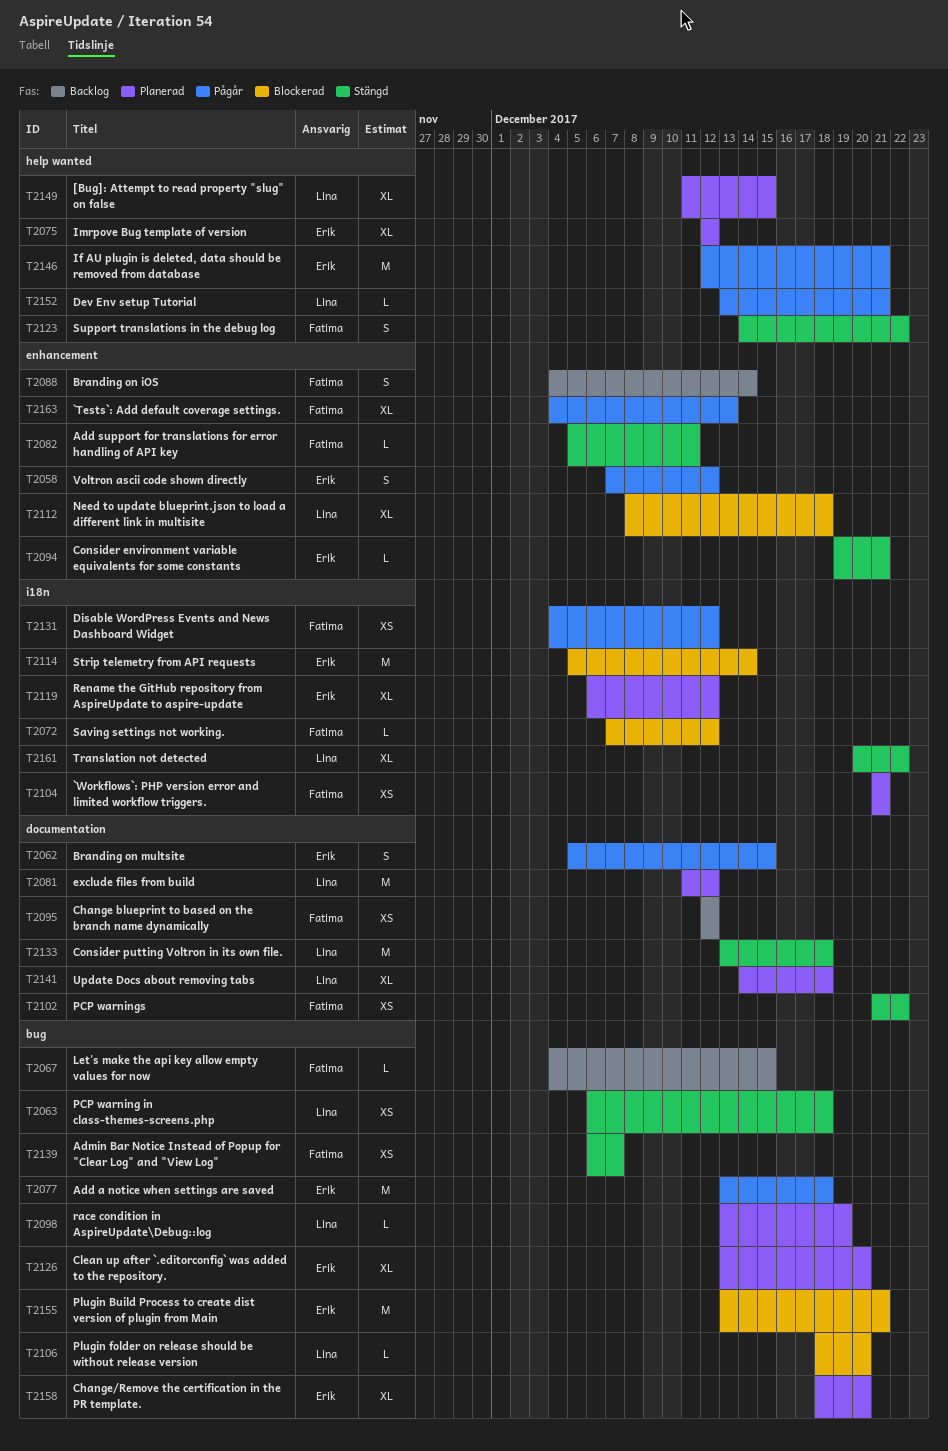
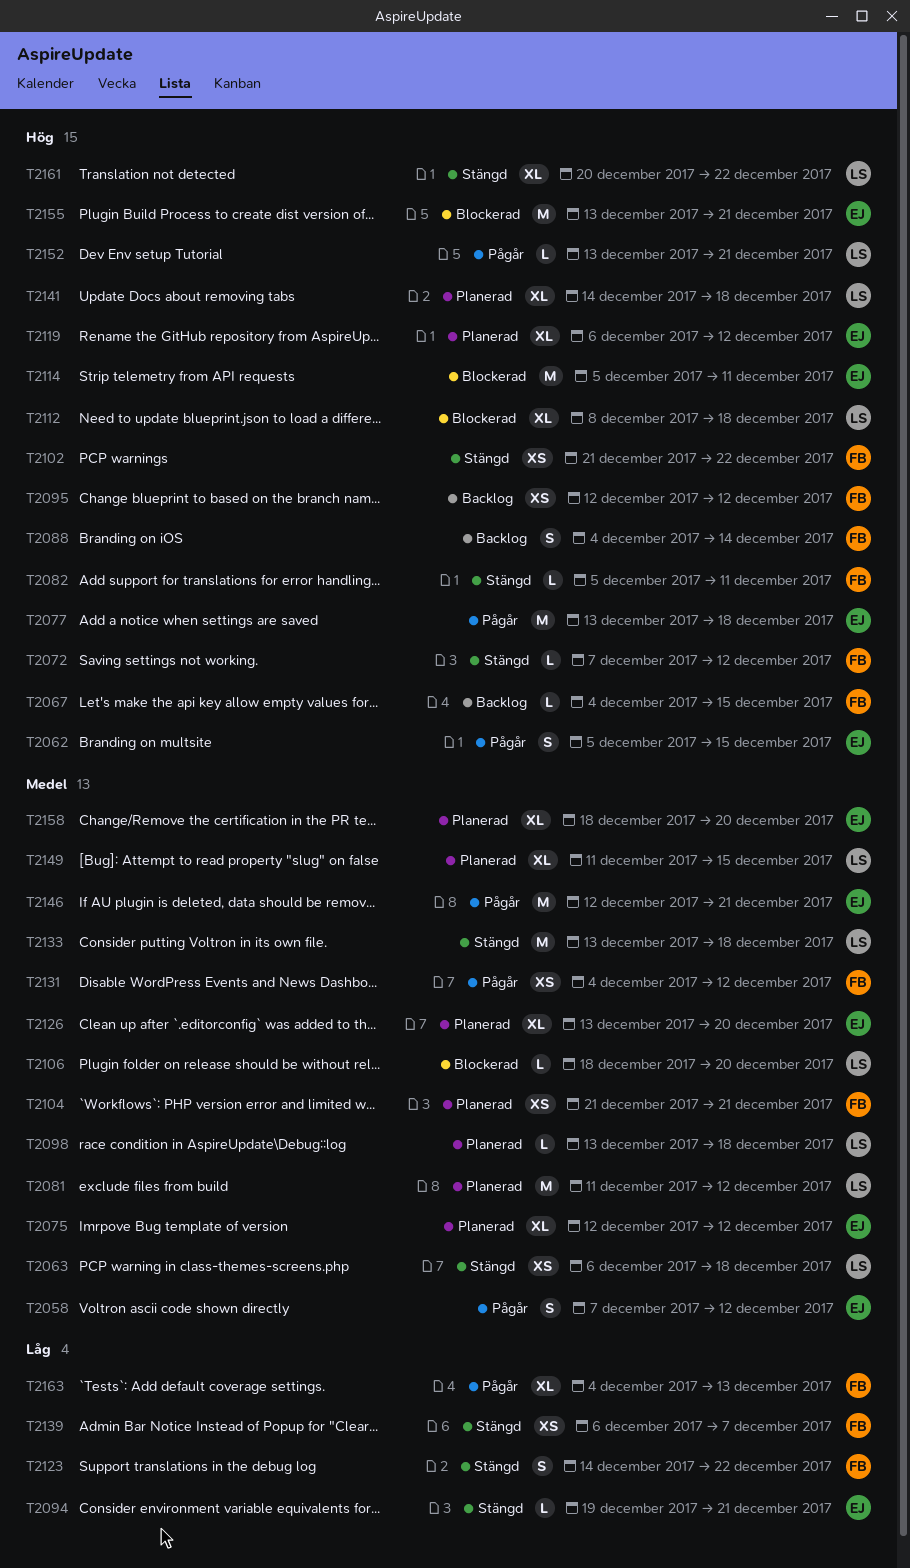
T2072, status: Blockerad -> Stängd
T2098, due: Dec 19 -> Dec 18
T2114, due: Dec 14 -> Dec 11

